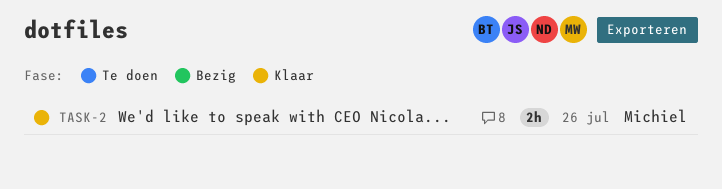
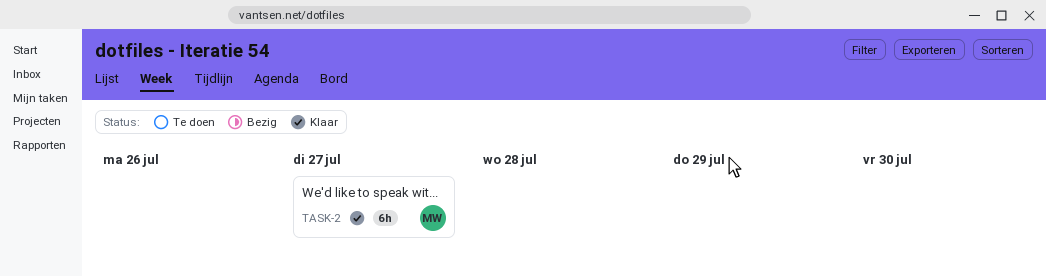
TASK-2, estimate: 2h -> 6h
TASK-2, due: Jul 26 -> Jul 27

